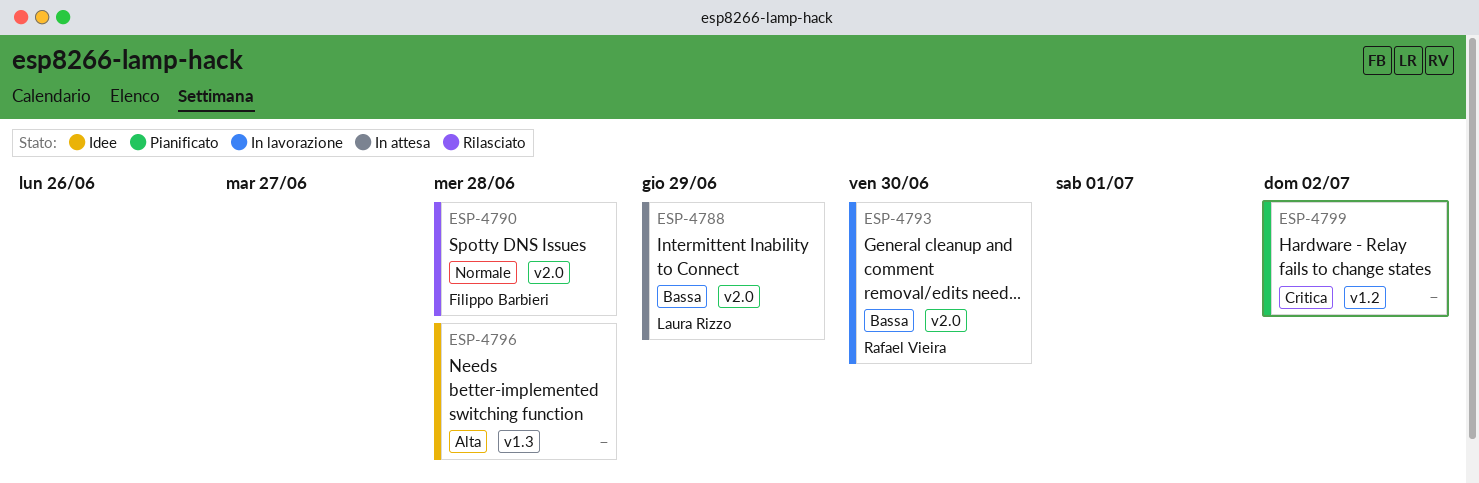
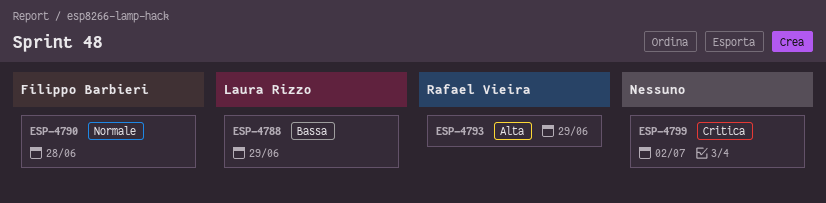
ESP-4793, priority: Bassa -> Alta
ESP-4793, due: Jun 30 -> Jun 29
ESP-4796: present -> none

